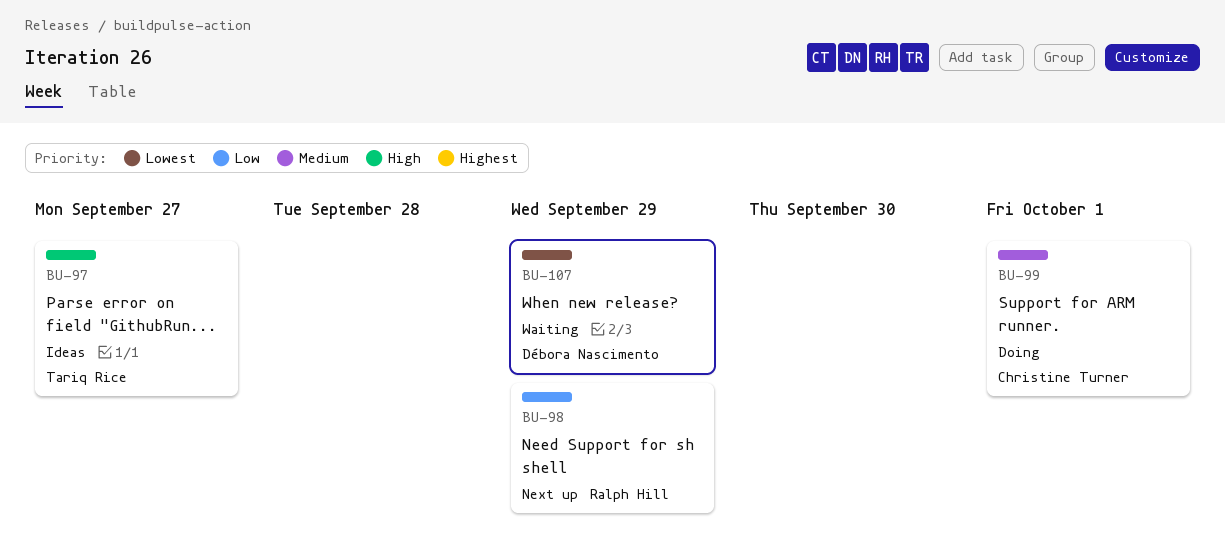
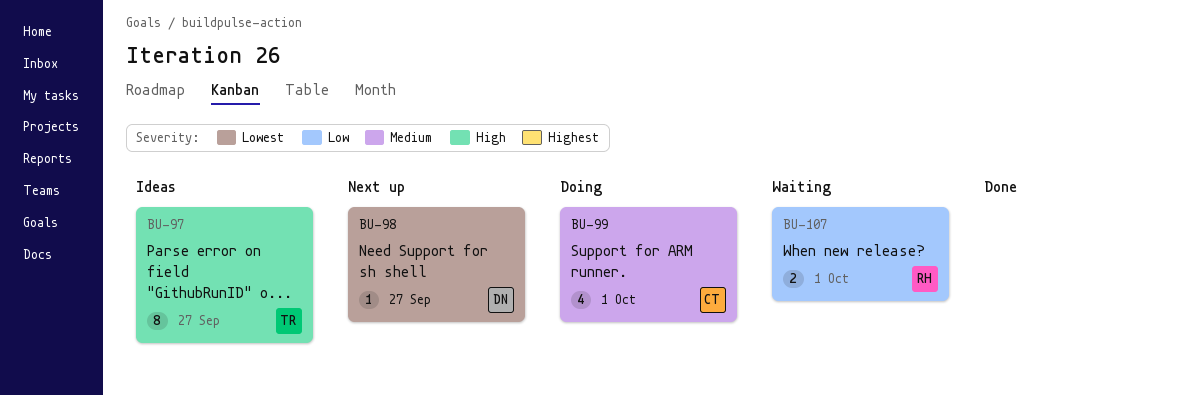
BU-98, owner: Ralph Hill -> Débora Nascimento
BU-98, priority: Low -> Lowest
BU-98, due: Sep 29 -> Sep 27
BU-107, owner: Débora Nascimento -> Ralph Hill
BU-107, priority: Lowest -> Low
BU-107, due: Sep 29 -> Oct 1

